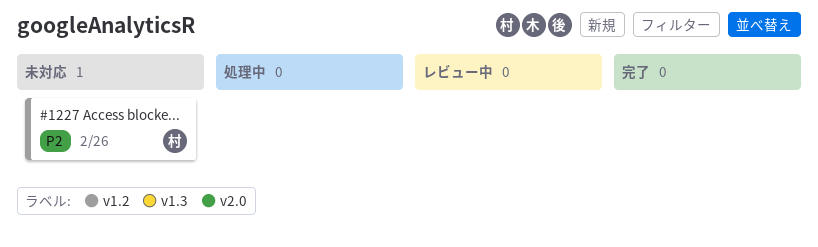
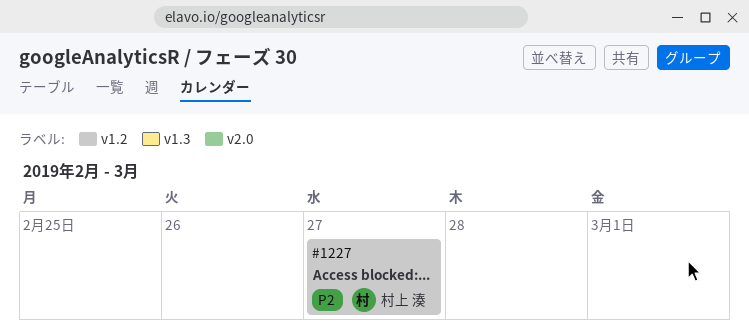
#1227, due: Feb 26 -> Feb 27

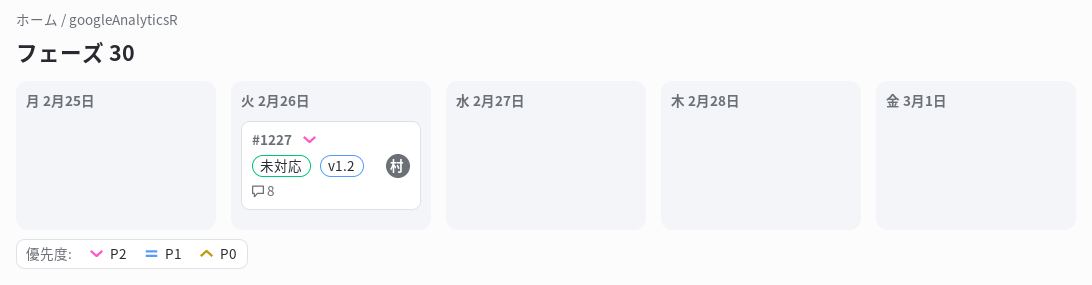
#1227, due: Feb 27 -> Feb 26

